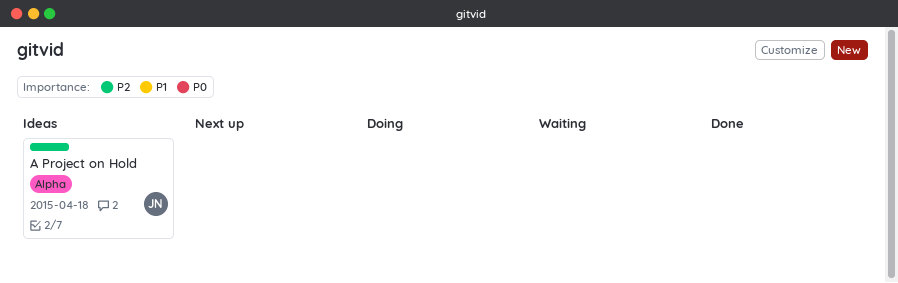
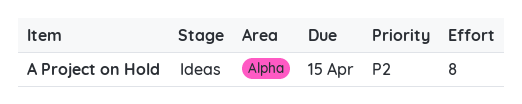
A Project on Hold, due: Apr 18 -> Apr 15

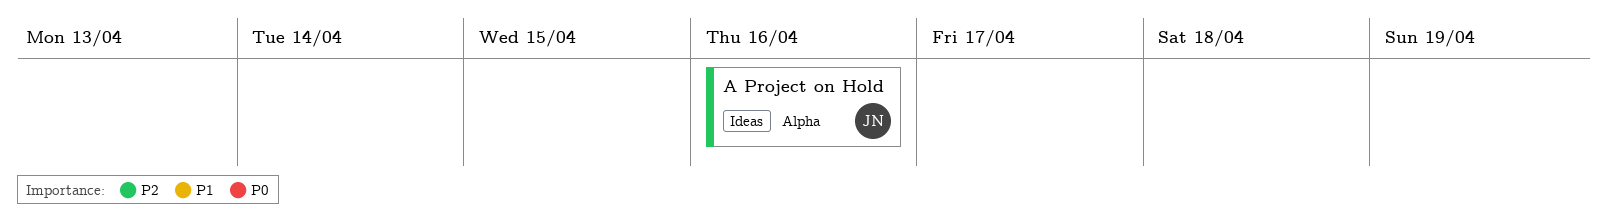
A Project on Hold, due: Apr 15 -> Apr 16

